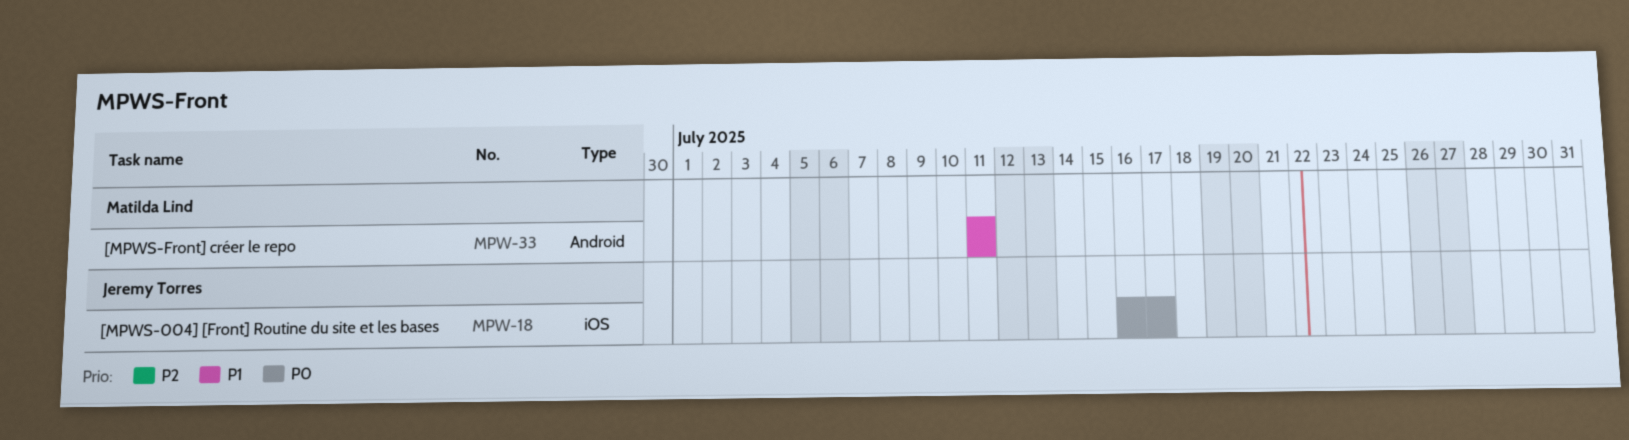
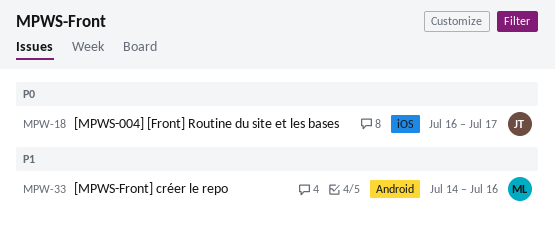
MPW-33, start: Jul 11 -> Jul 14
MPW-33, due: Jul 11 -> Jul 16

